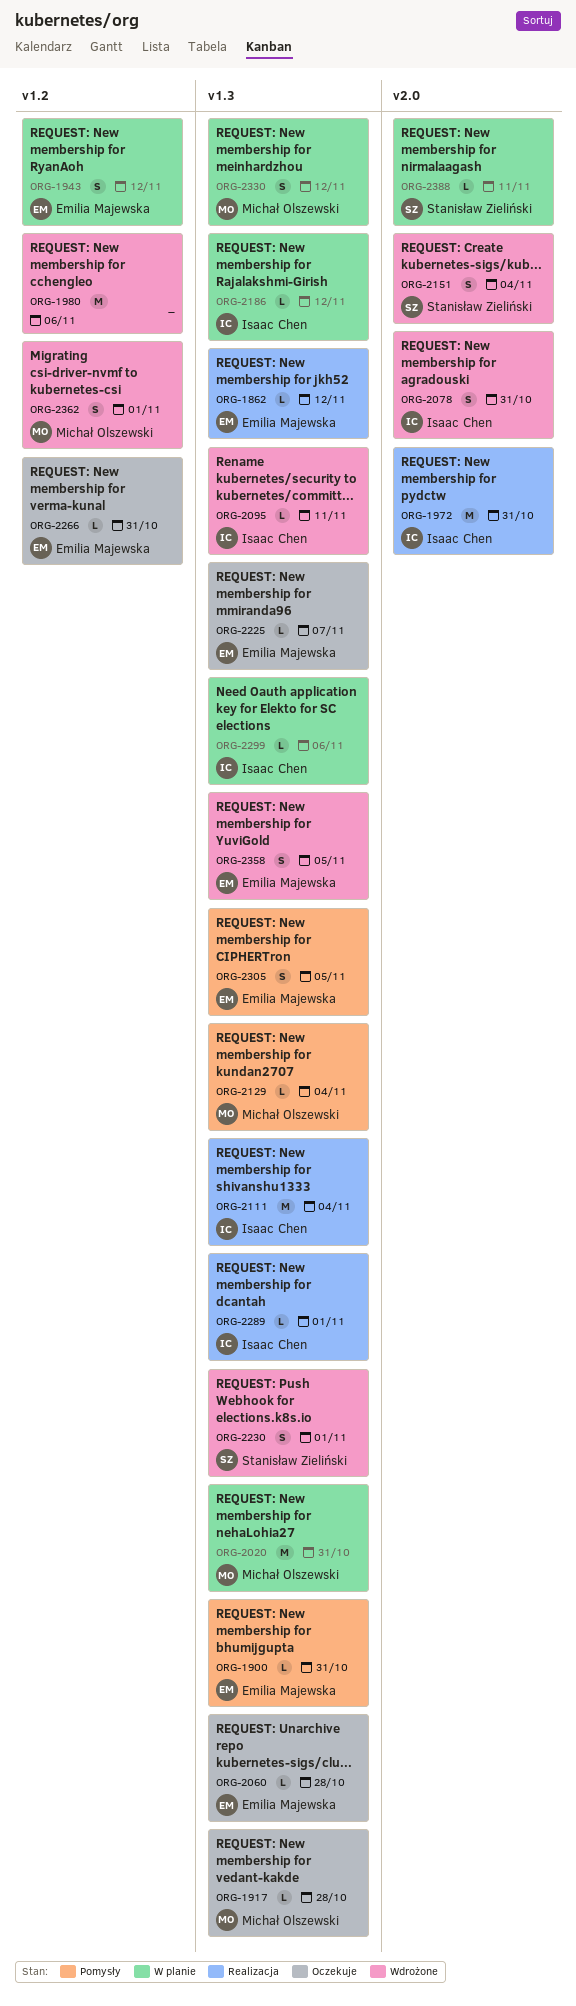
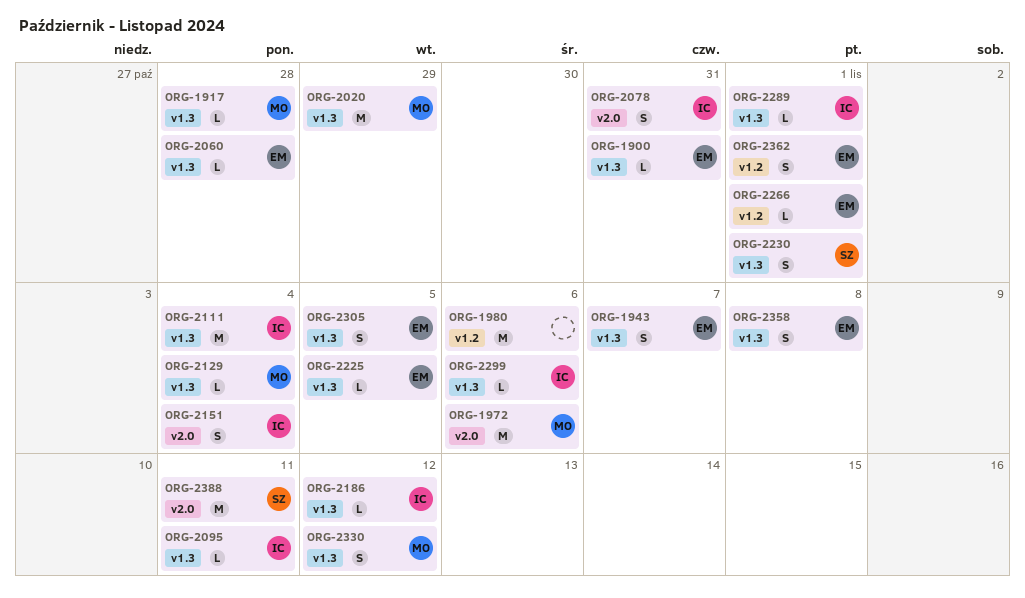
ORG-1862: present -> none
ORG-1943, label: v1.2 -> v1.3
ORG-1943, due: Nov 12 -> Nov 7
ORG-1972, owner: Isaac Chen -> Michał Olszewski
ORG-1972, due: Oct 31 -> Nov 6
ORG-2020, due: Oct 31 -> Oct 29
ORG-2151, owner: Stanisław Zieliński -> Isaac Chen
ORG-2225, due: Nov 7 -> Nov 5
ORG-2266, due: Oct 31 -> Nov 1
ORG-2358, due: Nov 5 -> Nov 8
ORG-2362, owner: Michał Olszewski -> Emilia Majewska
ORG-2388, estimate: L -> M

